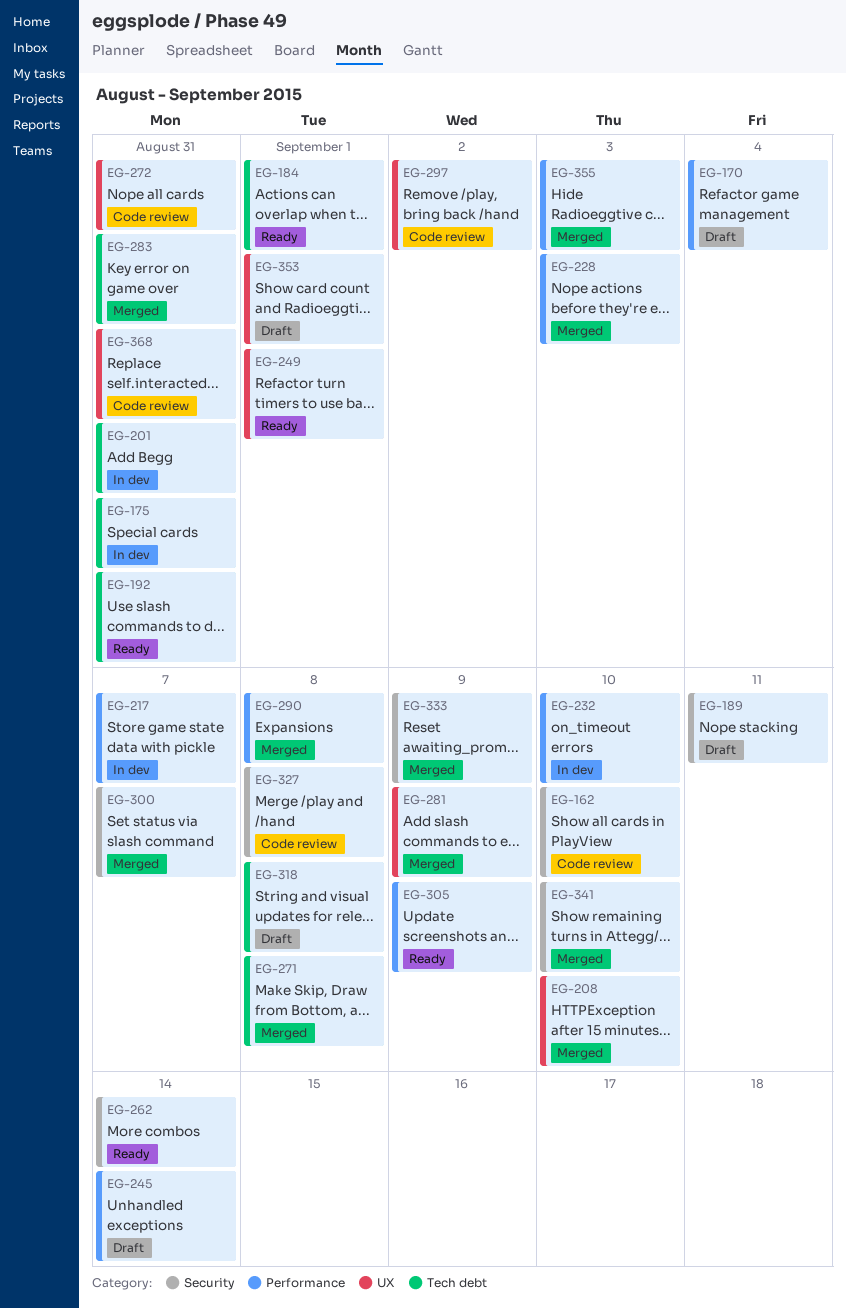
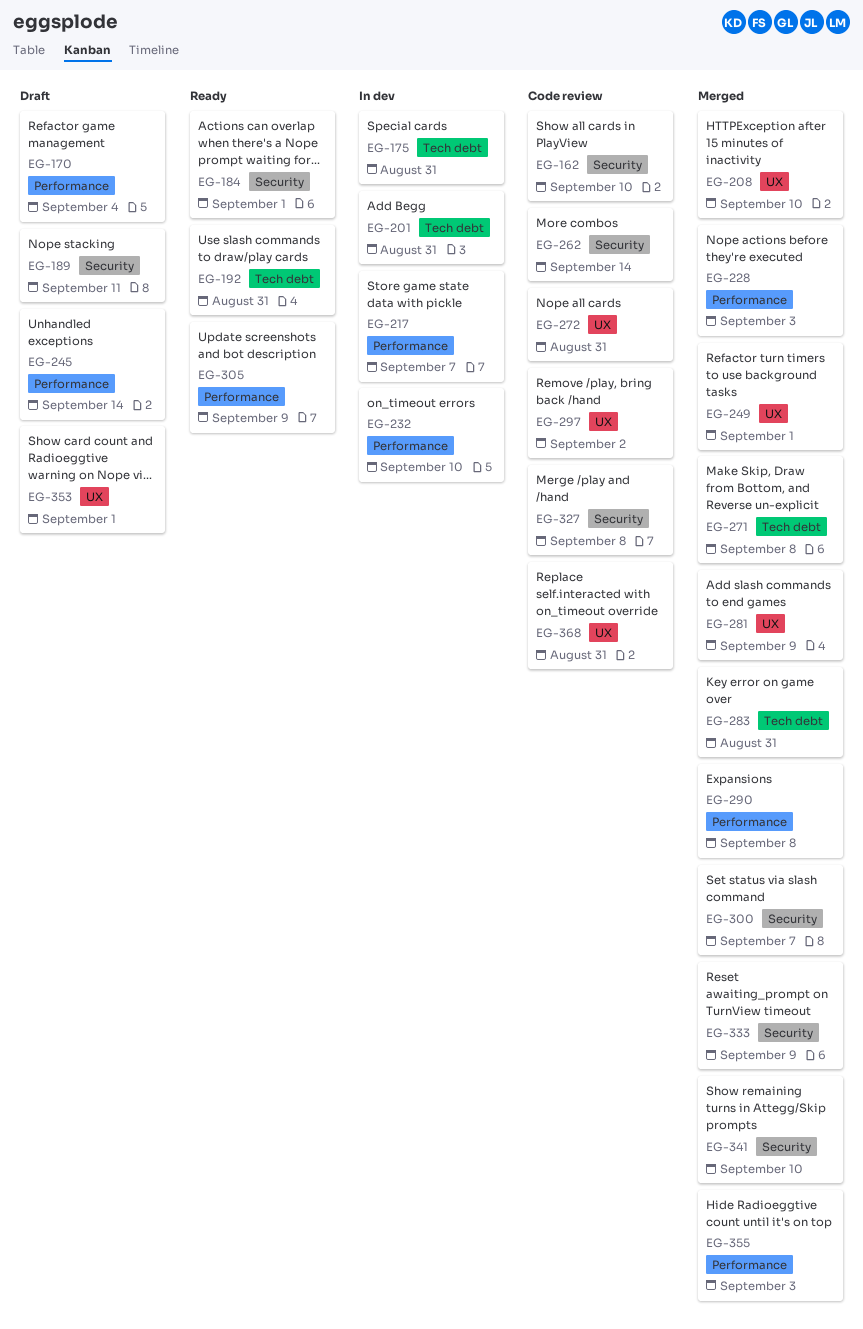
EG-184, label: Tech debt -> Security
EG-249, status: Ready -> Merged
EG-262, status: Ready -> Code review
EG-318: present -> none

